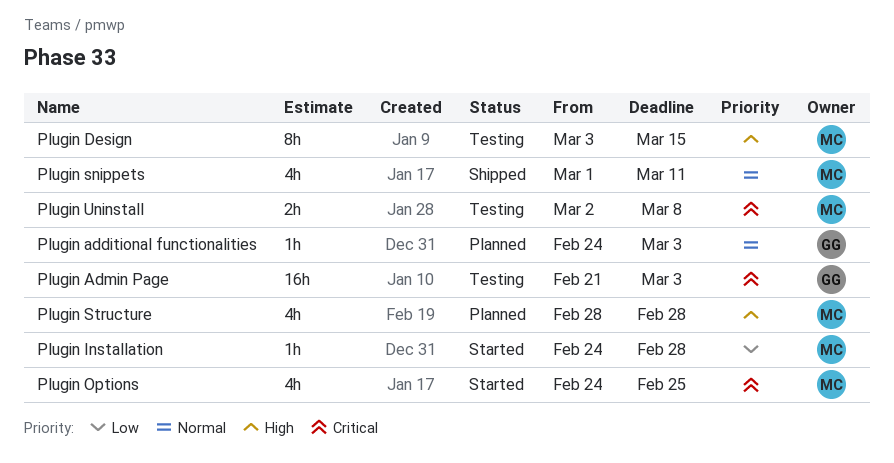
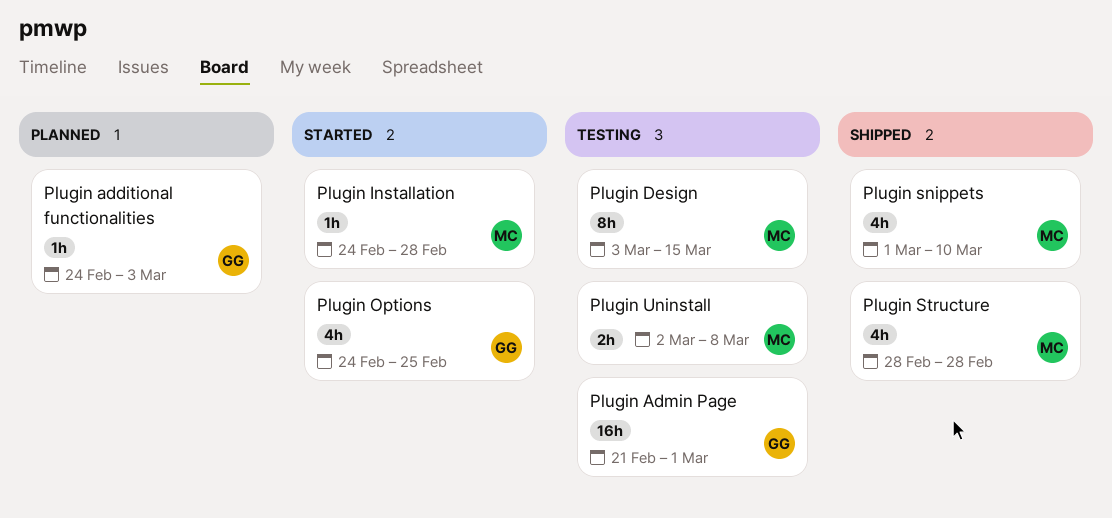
Plugin Admin Page, due: Mar 3 -> Mar 1
Plugin Options, owner: MC -> GG
Plugin snippets, due: Mar 11 -> Mar 10
Plugin Structure, status: Planned -> Shipped

